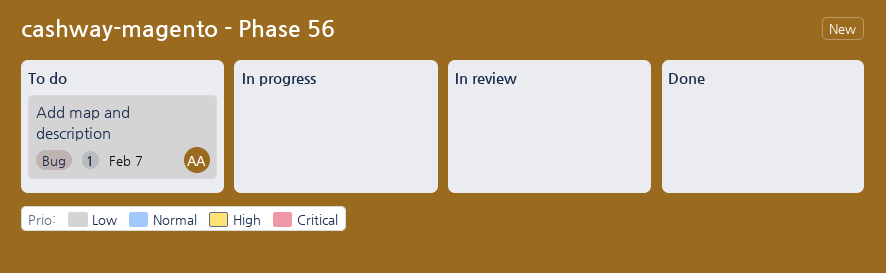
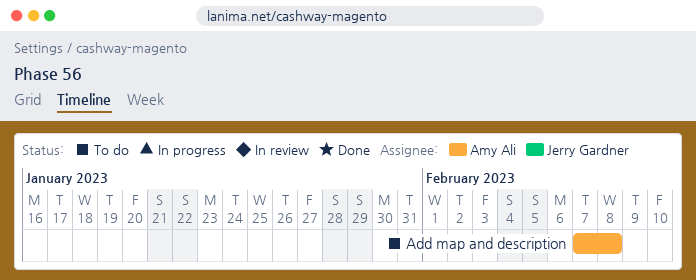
Add map and description, due: Feb 7 -> Feb 8

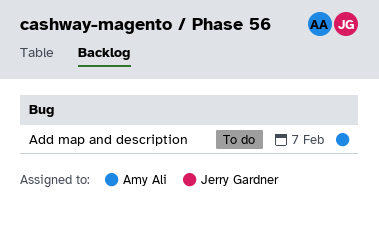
Add map and description, due: Feb 8 -> Feb 7

